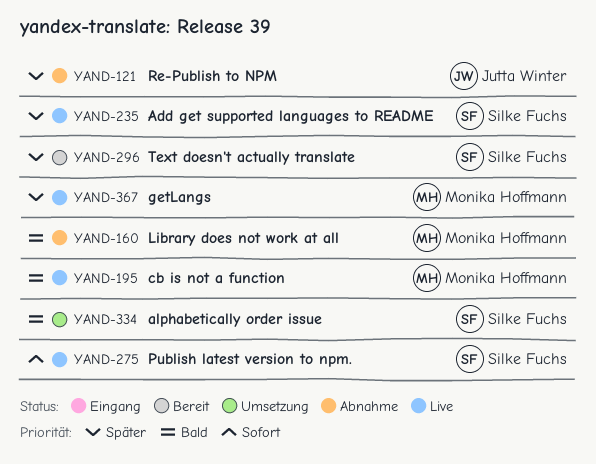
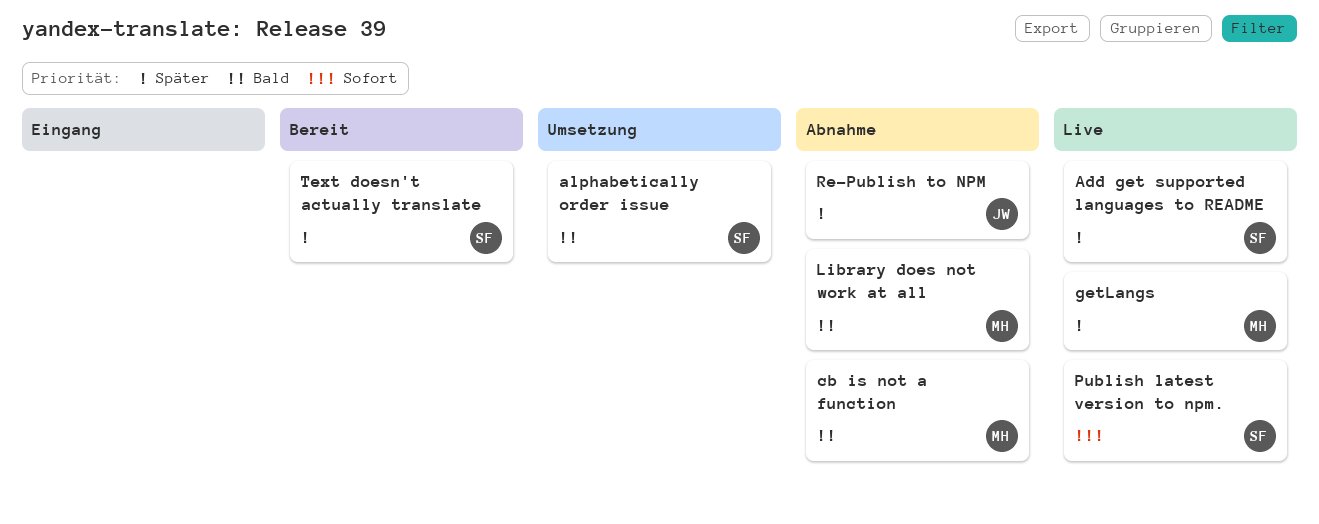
cb is not a function, status: Live -> Abnahme

